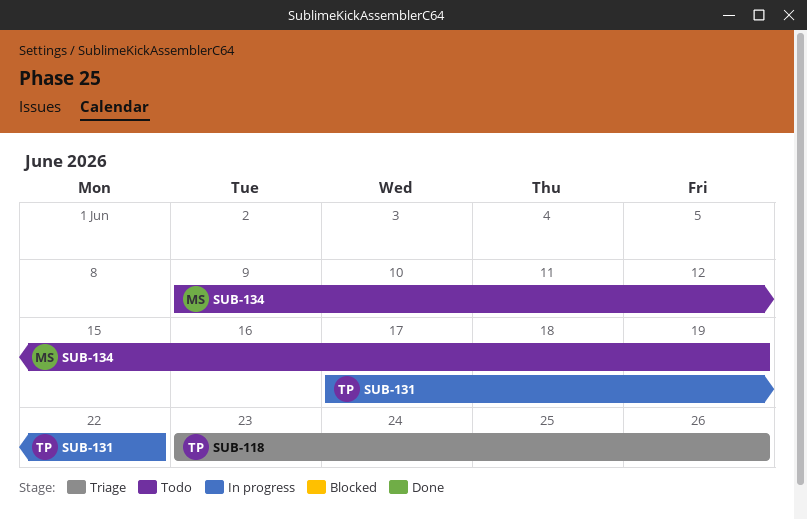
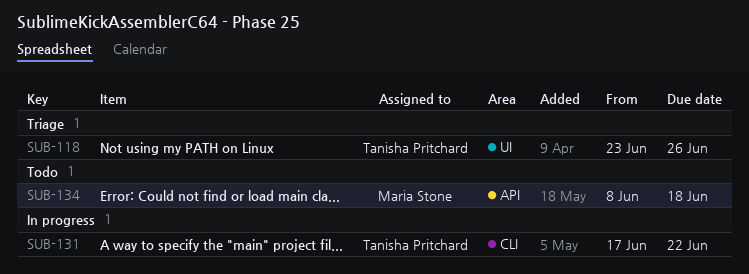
SUB-134, start: Jun 9 -> Jun 8
SUB-134, due: Jun 19 -> Jun 18

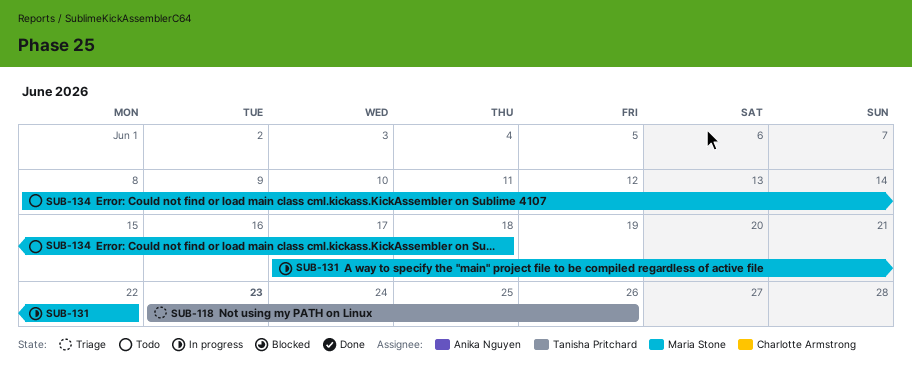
SUB-131, owner: Tanisha Pritchard -> Maria Stone

